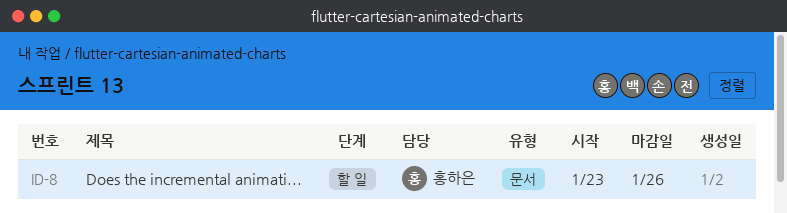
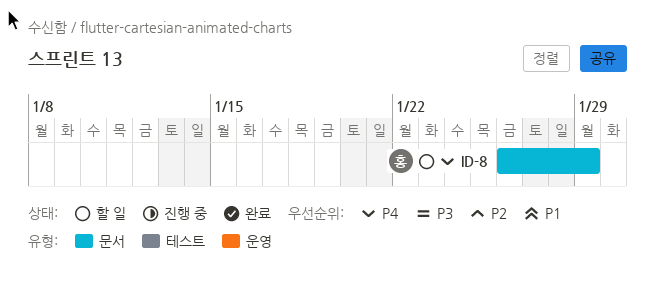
ID-8, start: Jan 23 -> Jan 26
ID-8, due: Jan 26 -> Jan 29

